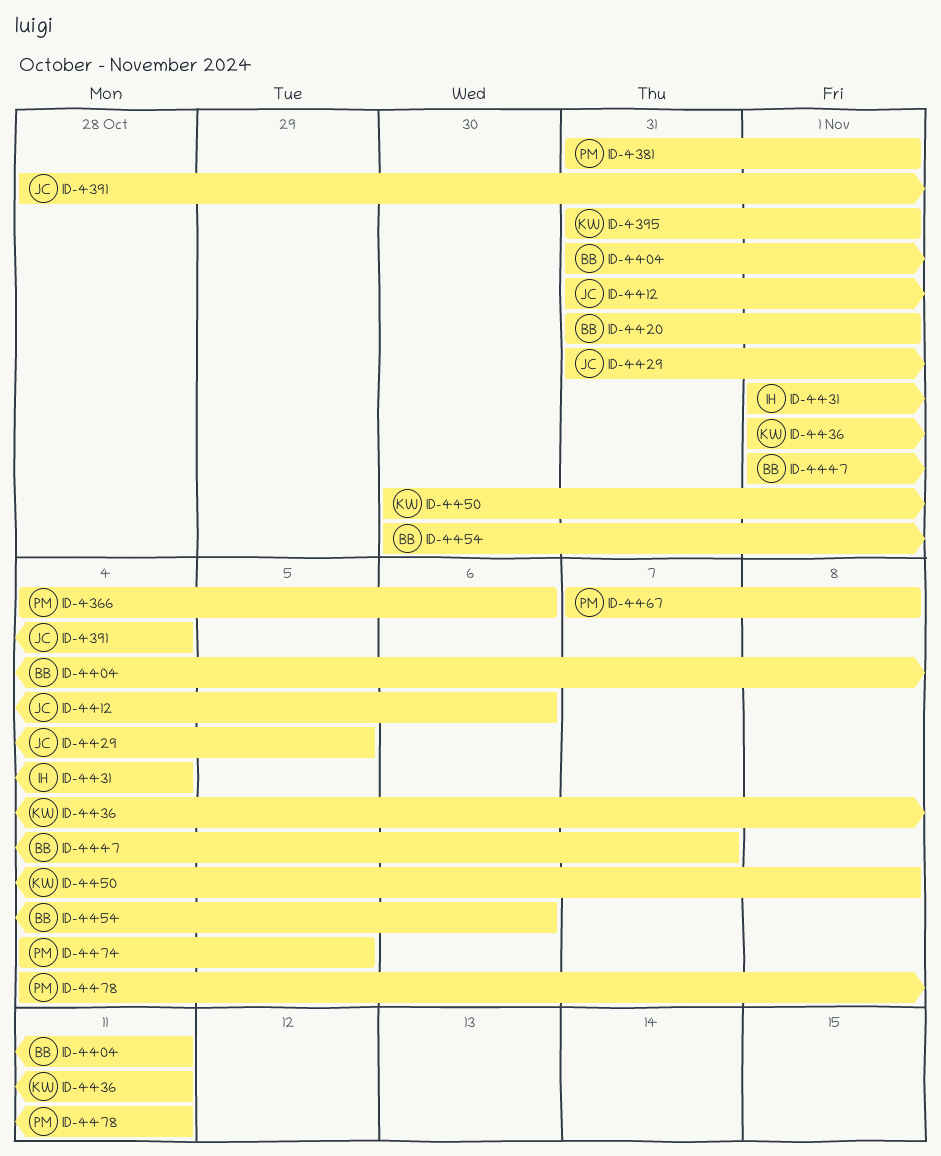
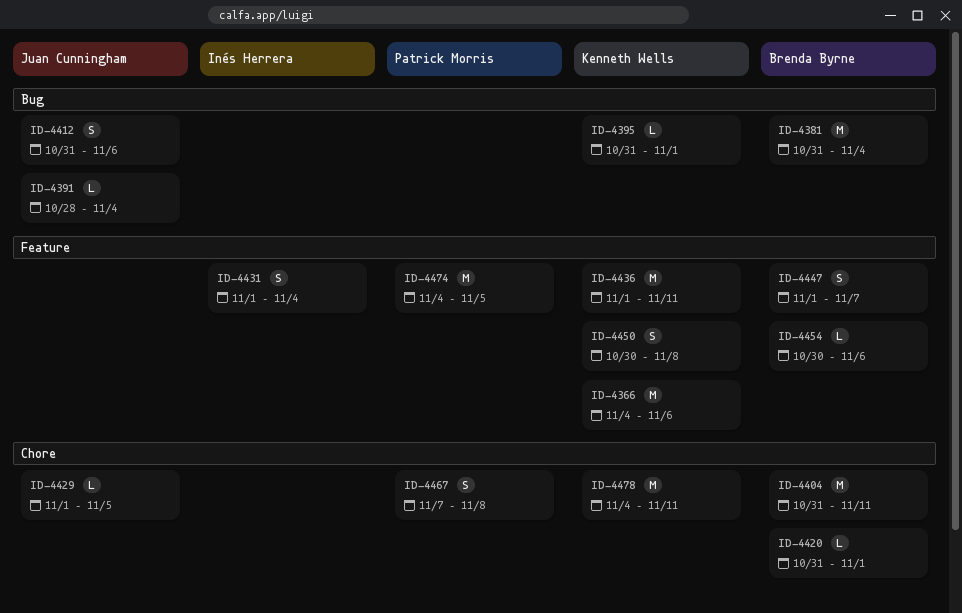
ID-4366, owner: Patrick Morris -> Kenneth Wells
ID-4381, owner: Patrick Morris -> Brenda Byrne
ID-4381, due: Nov 1 -> Nov 4
ID-4429, start: Oct 31 -> Nov 1
ID-4478, owner: Patrick Morris -> Kenneth Wells

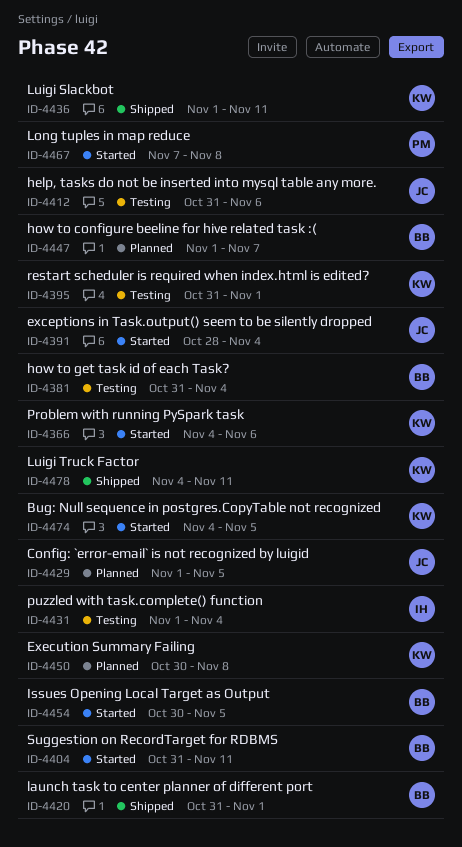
ID-4454, due: Nov 6 -> Nov 5
ID-4474, owner: Patrick Morris -> Kenneth Wells

